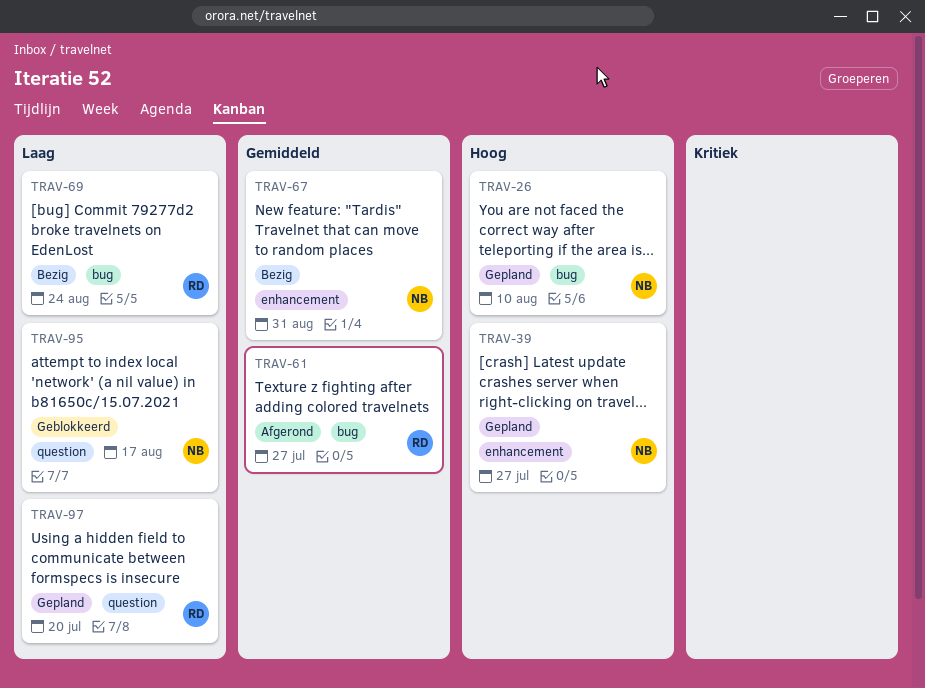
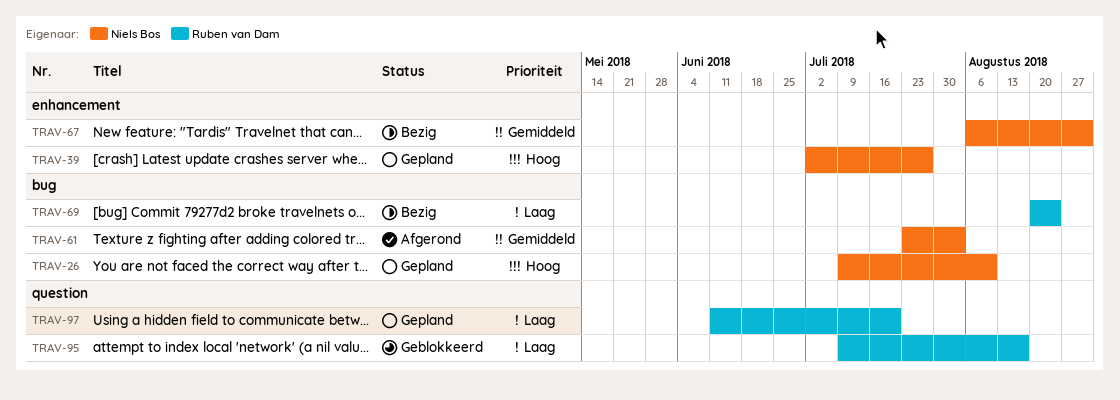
TRAV-61, owner: Ruben van Dam -> Niels Bos
TRAV-61, due: Jul 27 -> Aug 3
TRAV-95, owner: Niels Bos -> Ruben van Dam

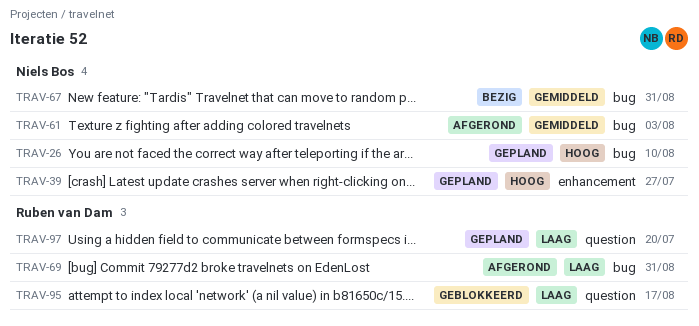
TRAV-67, label: enhancement -> bug
TRAV-69, status: Bezig -> Afgerond
TRAV-69, due: Aug 24 -> Aug 31

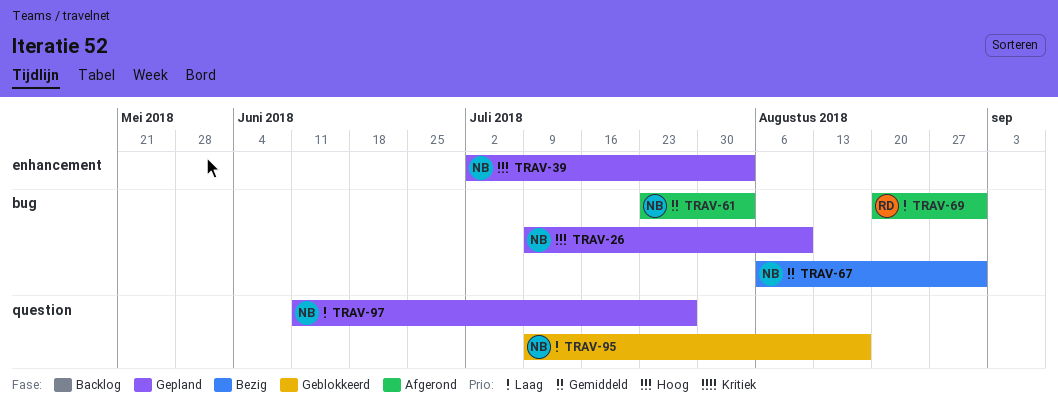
TRAV-39, due: Jul 27 -> Aug 3
TRAV-95, owner: Ruben van Dam -> Niels Bos
TRAV-97, owner: Ruben van Dam -> Niels Bos
TRAV-97, due: Jul 20 -> Jul 27

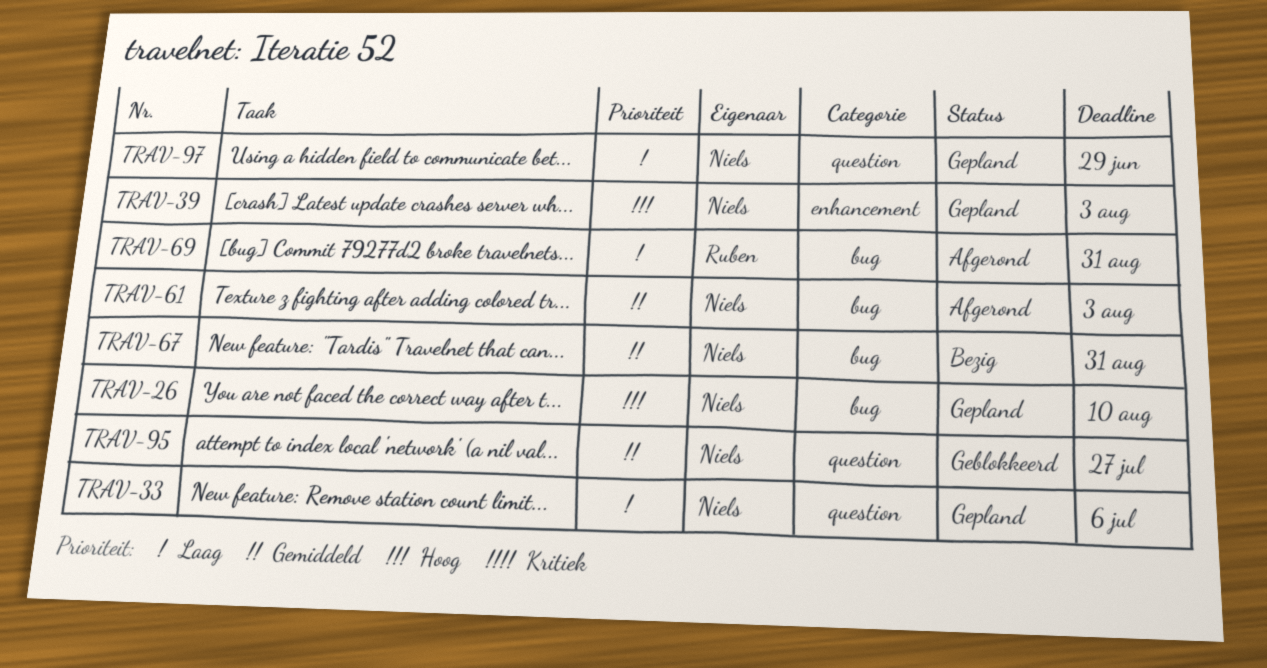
TRAV-33: none -> present
TRAV-95, priority: Laag -> Gemiddeld
TRAV-95, due: Aug 17 -> Jul 27
TRAV-97, due: Jul 27 -> Jun 29

